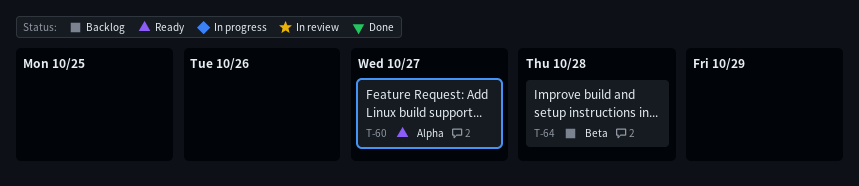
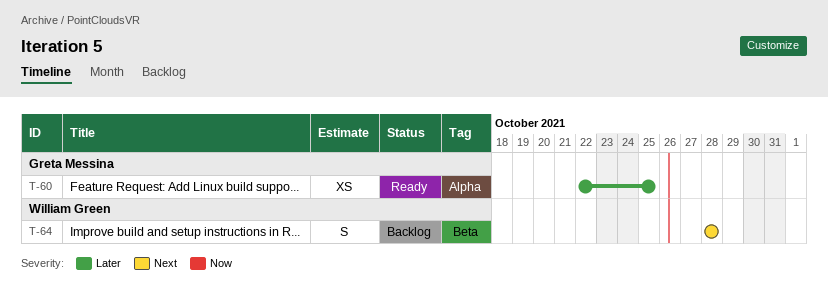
T-60, due: Oct 27 -> Oct 25

